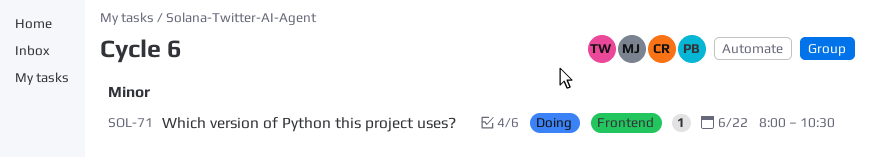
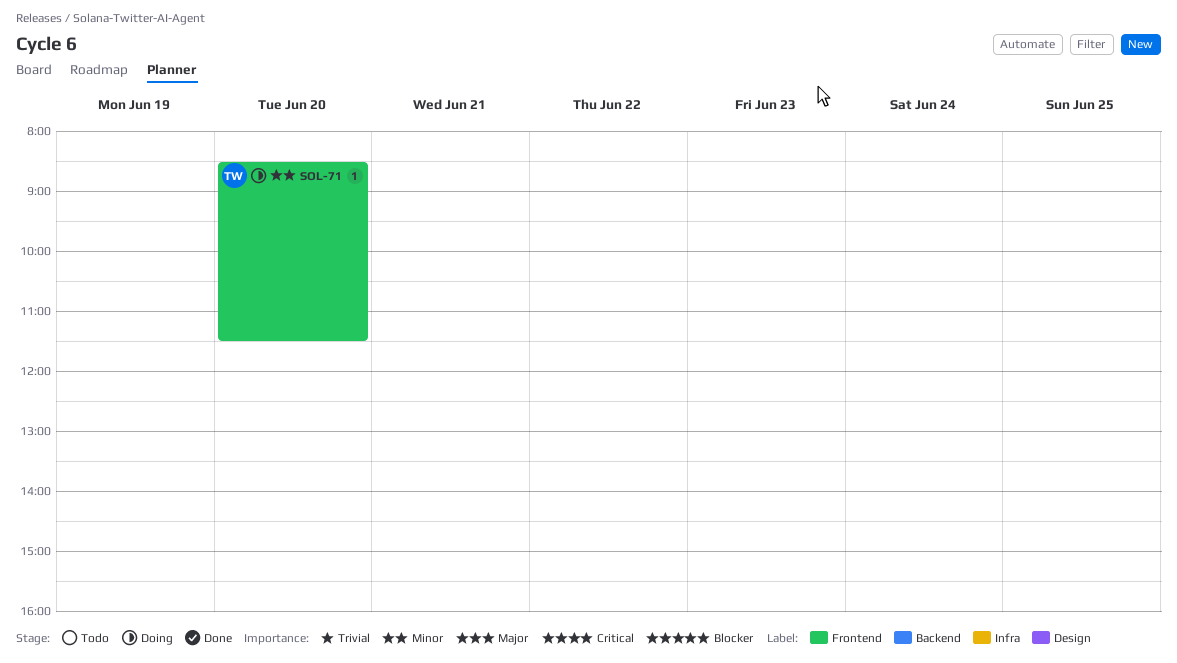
SOL-71, day: Jun 22 -> Jun 20
SOL-71, begins: 08:00 -> 08:30
SOL-71, ends: 10:30 -> 11:30

